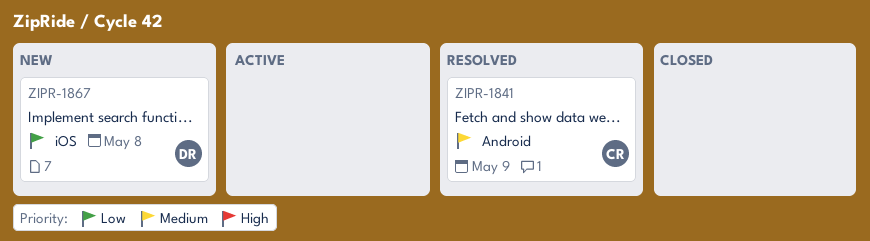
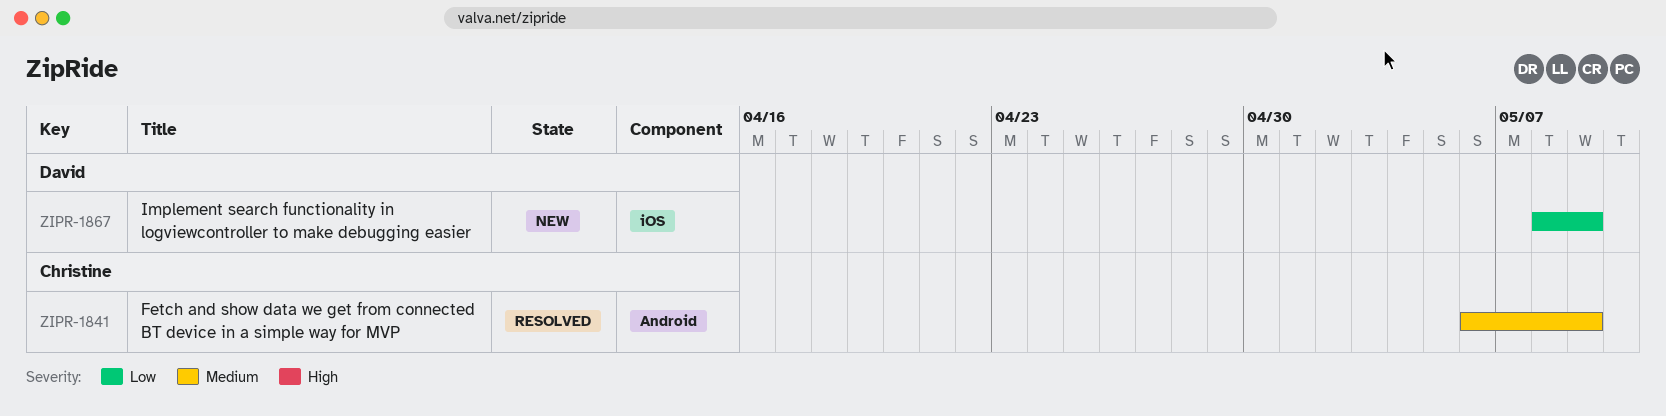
ZIPR-1867, due: May 8 -> May 9

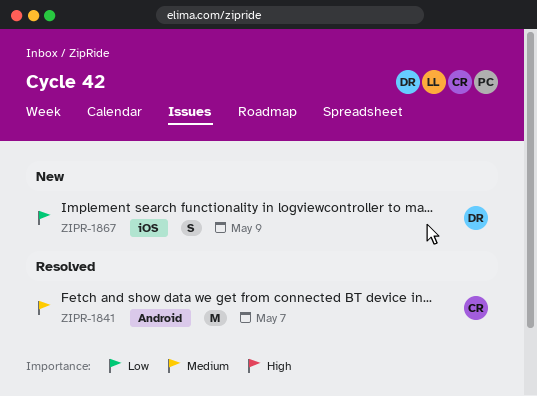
ZIPR-1841, due: May 9 -> May 7

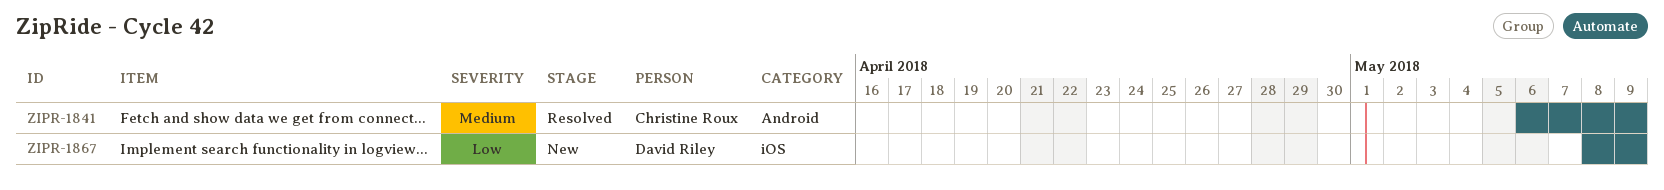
ZIPR-1841, due: May 7 -> May 9

